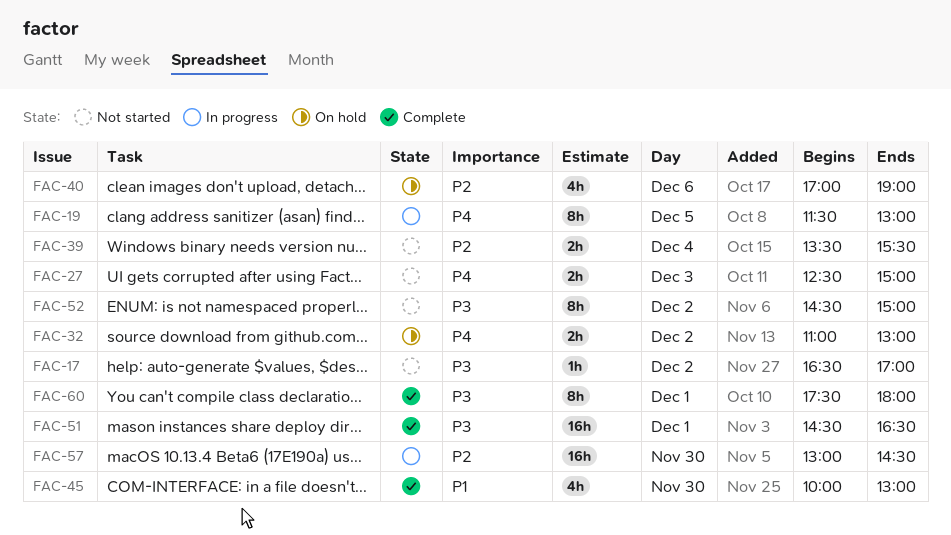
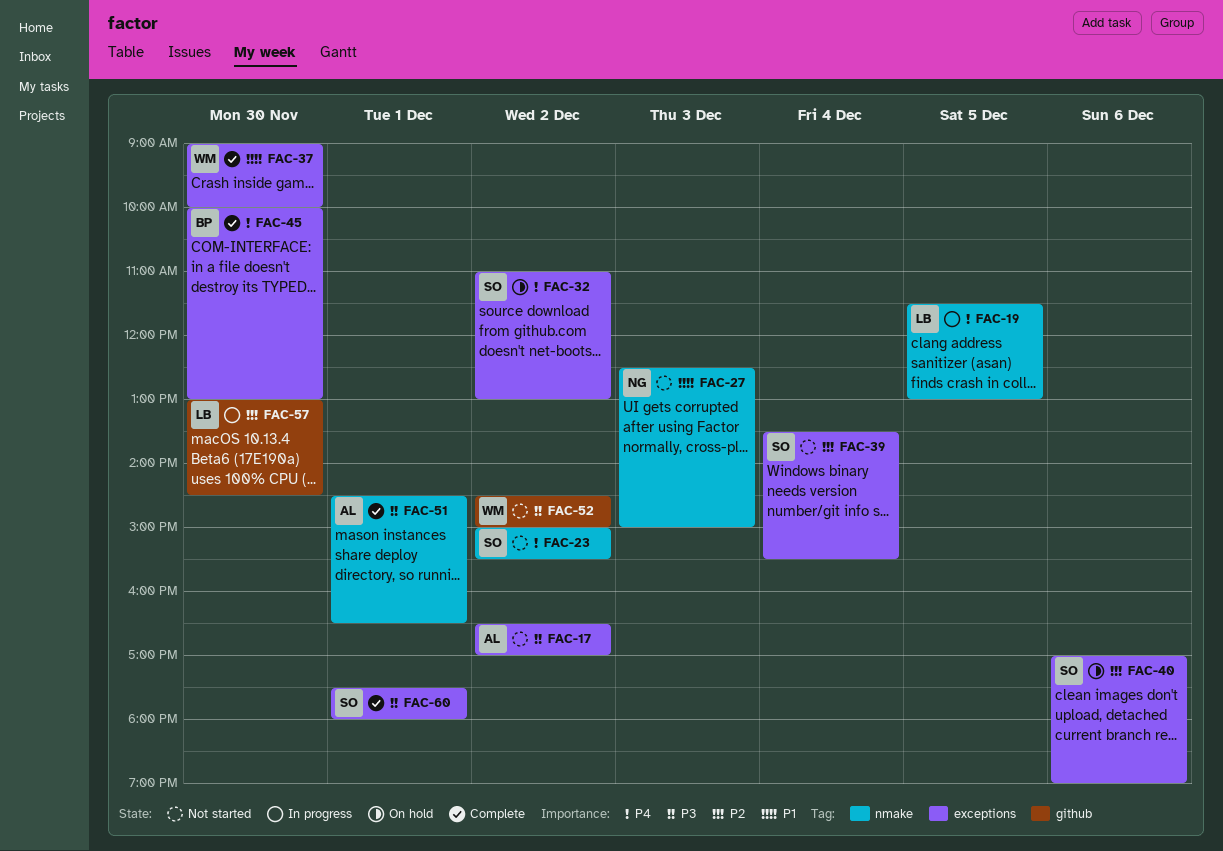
FAC-23: none -> present
FAC-27, priority: P4 -> P1
FAC-37: none -> present
FAC-45, priority: P1 -> P4

